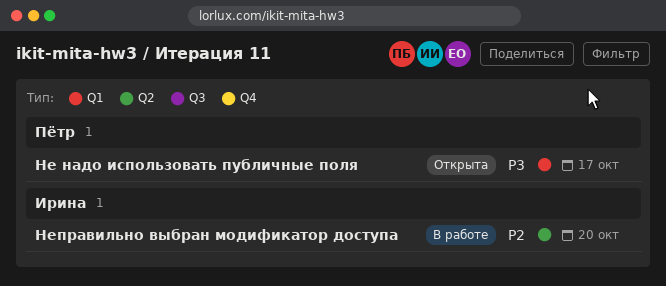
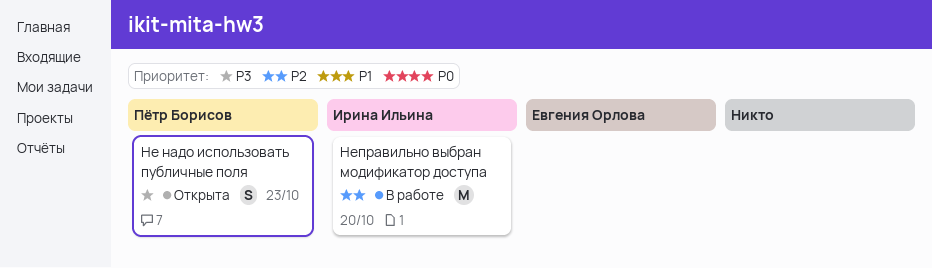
Не надо использовать публичные поля, due: Oct 17 -> Oct 23

